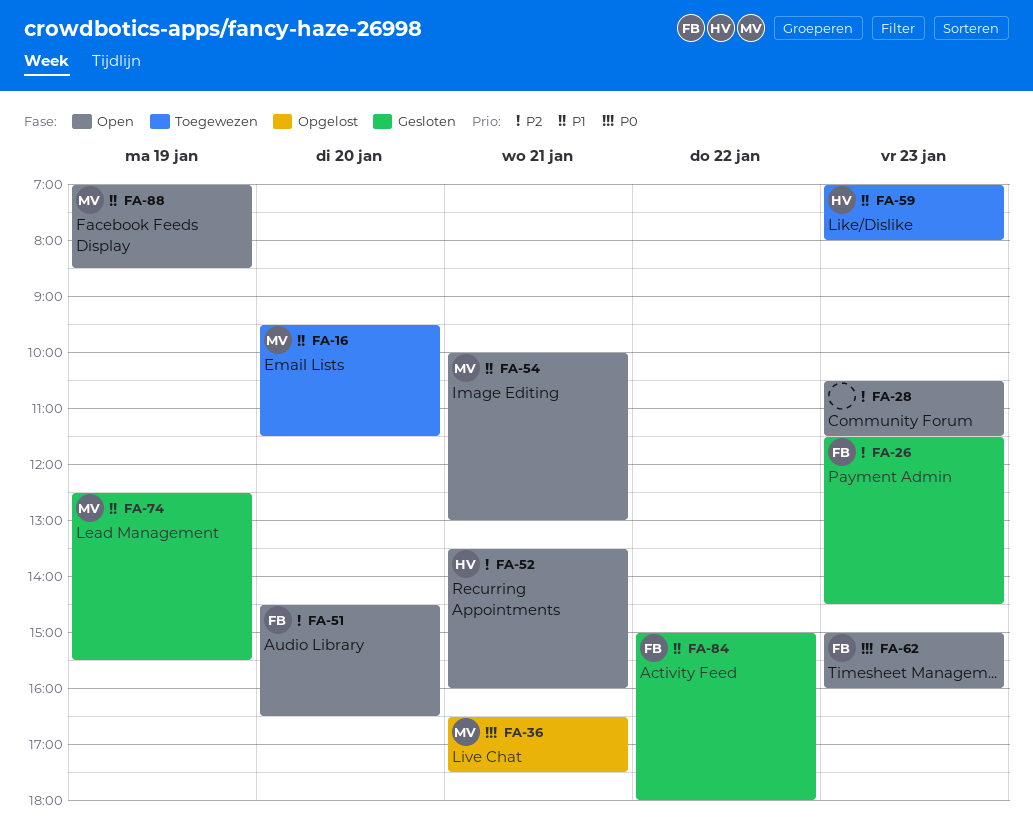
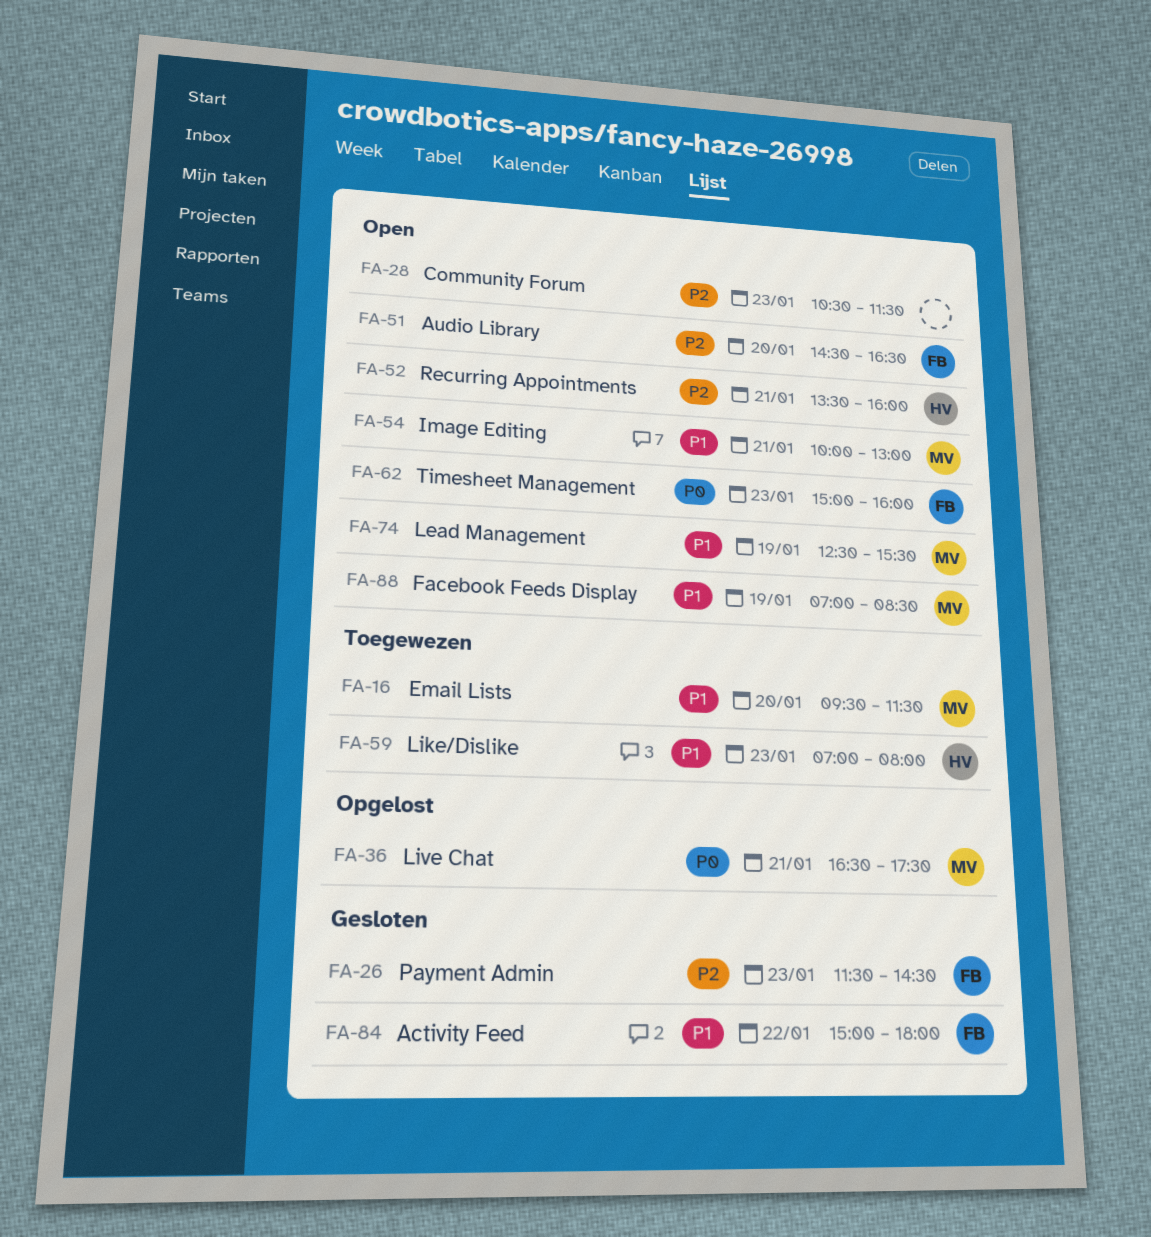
FA-74, status: Gesloten -> Open

